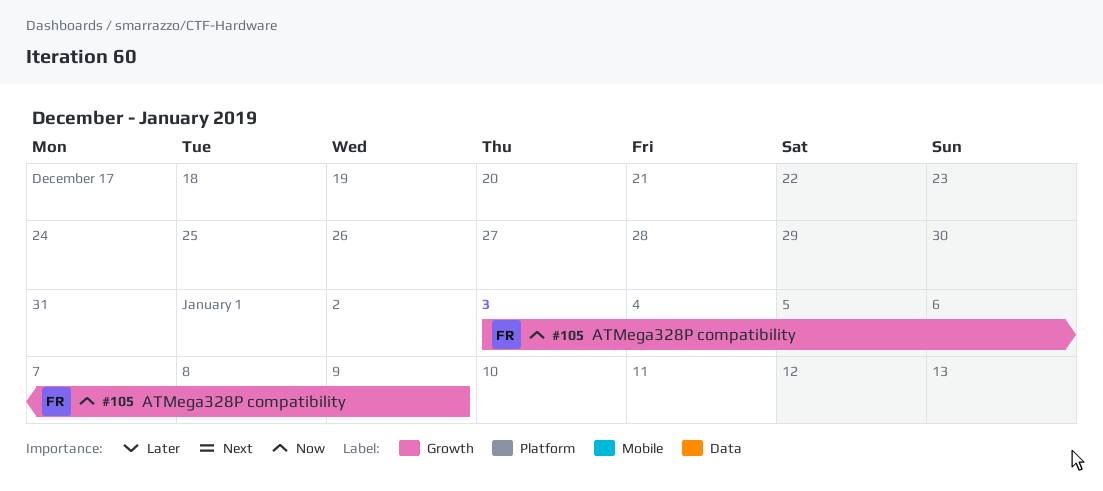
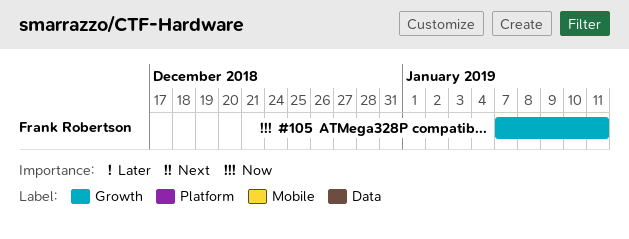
#105, start: Jan 3 -> Jan 7
#105, due: Jan 9 -> Jan 11

